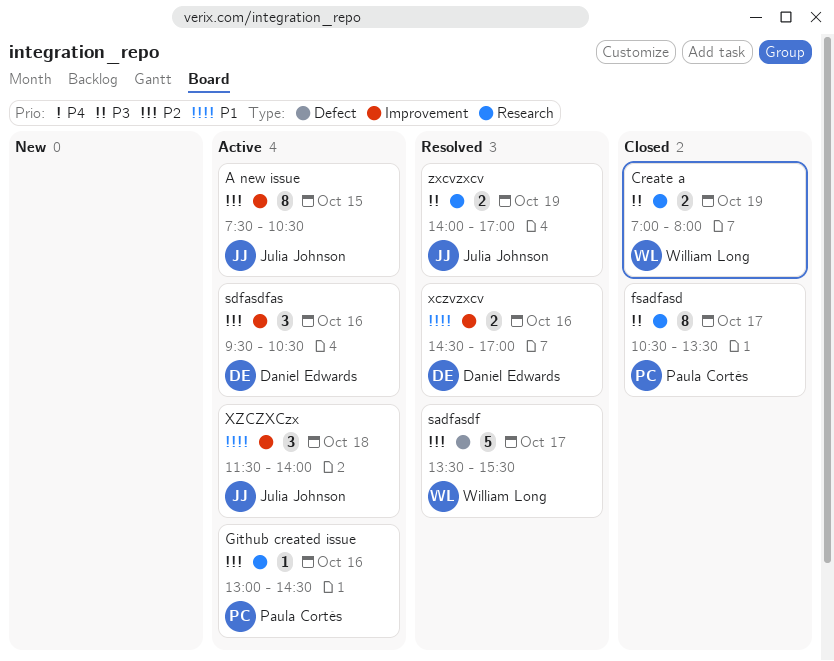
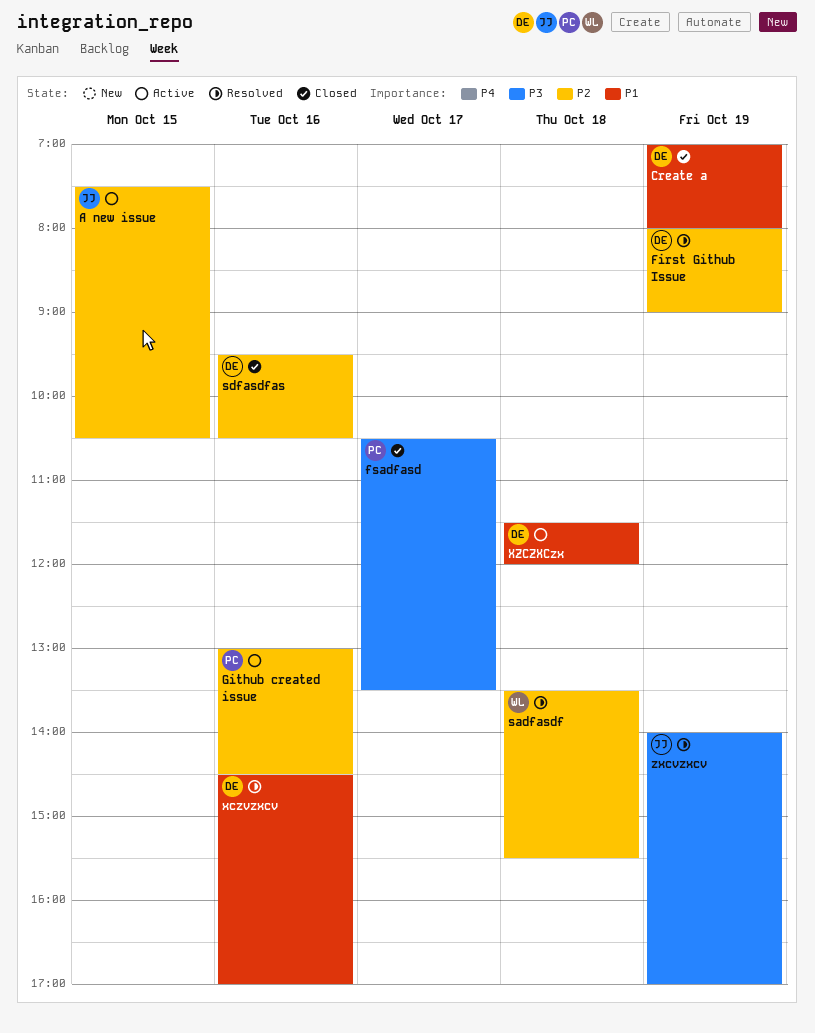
Create a, owner: William Long -> Daniel Edwards
Create a, priority: P3 -> P1
First Github Issue: none -> present
sadfasdf, day: Oct 17 -> Oct 18
sdfasdfas, status: Active -> Closed
XZCZXCzx, owner: Julia Johnson -> Daniel Edwards
XZCZXCzx, ends: 14:00 -> 12:00

